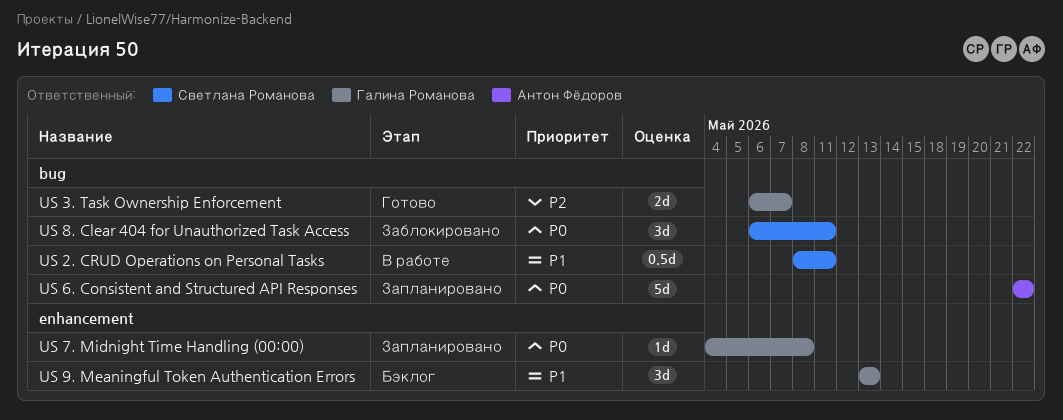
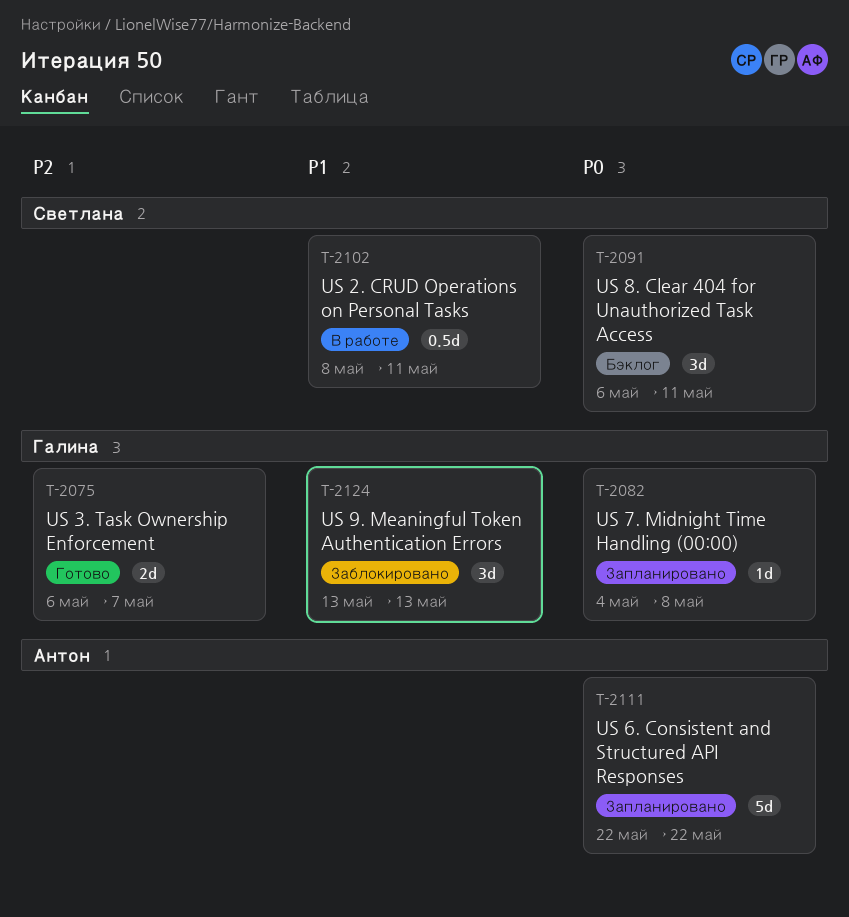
US 8. Clear 404 for Unauthorized Task Access, status: Заблокировано -> Бэклог
US 9. Meaningful Token Authentication Errors, status: Бэклог -> Заблокировано

